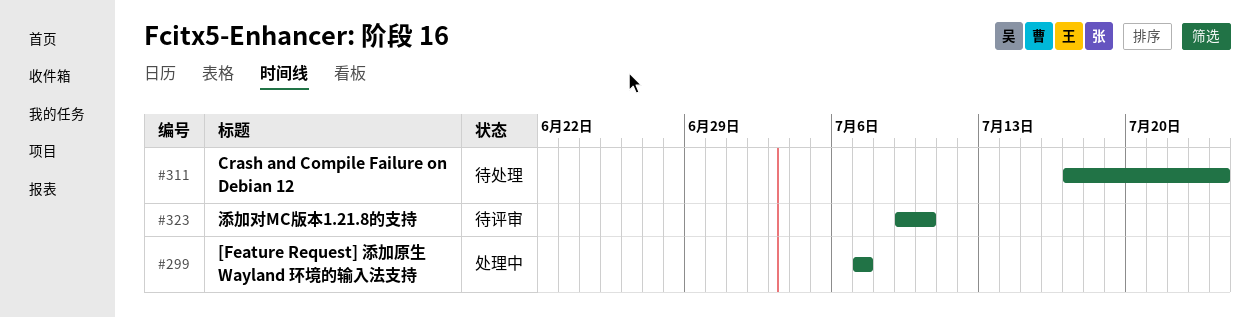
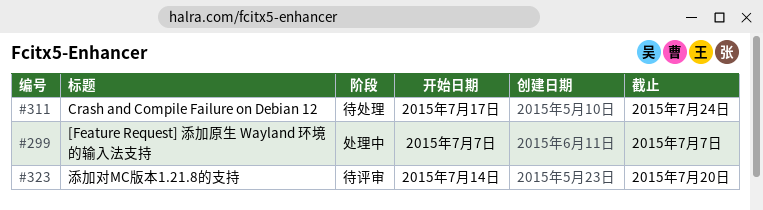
#323, start: Jul 9 -> Jul 14
#323, due: Jul 10 -> Jul 20

